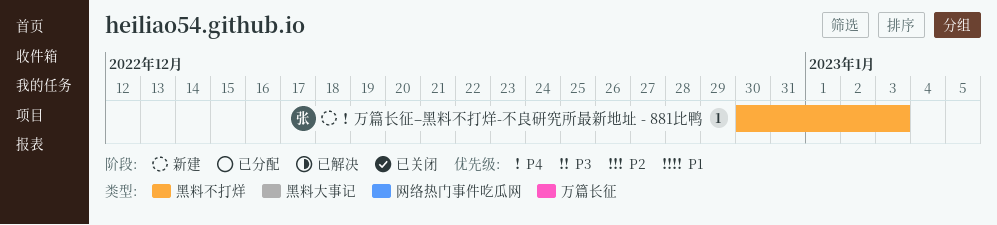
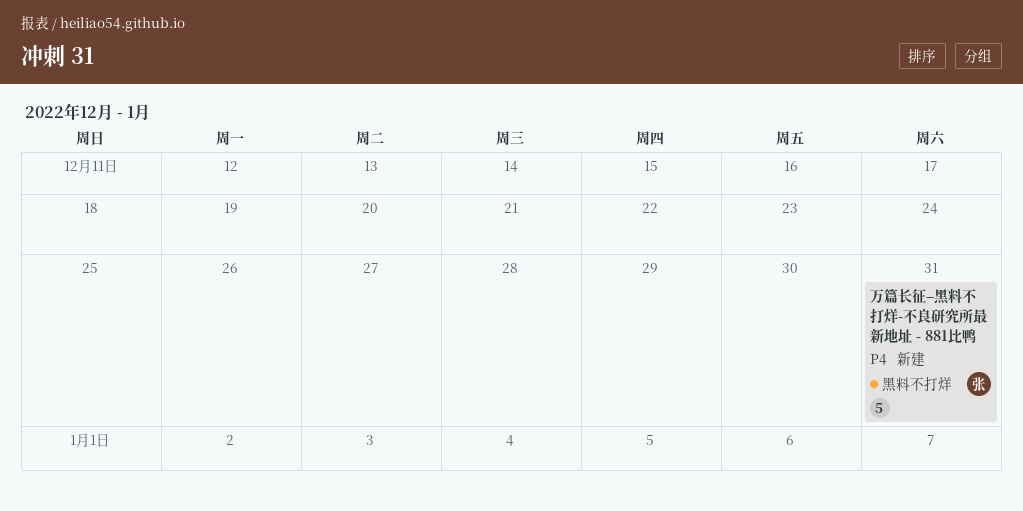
万篇长征–黑料不打烊-不良研究所最新地址 - 881比鸭, estimate: 1 -> 5
万篇长征–黑料不打烊-不良研究所最新地址 - 881比鸭, due: Jan 3 -> Dec 31

